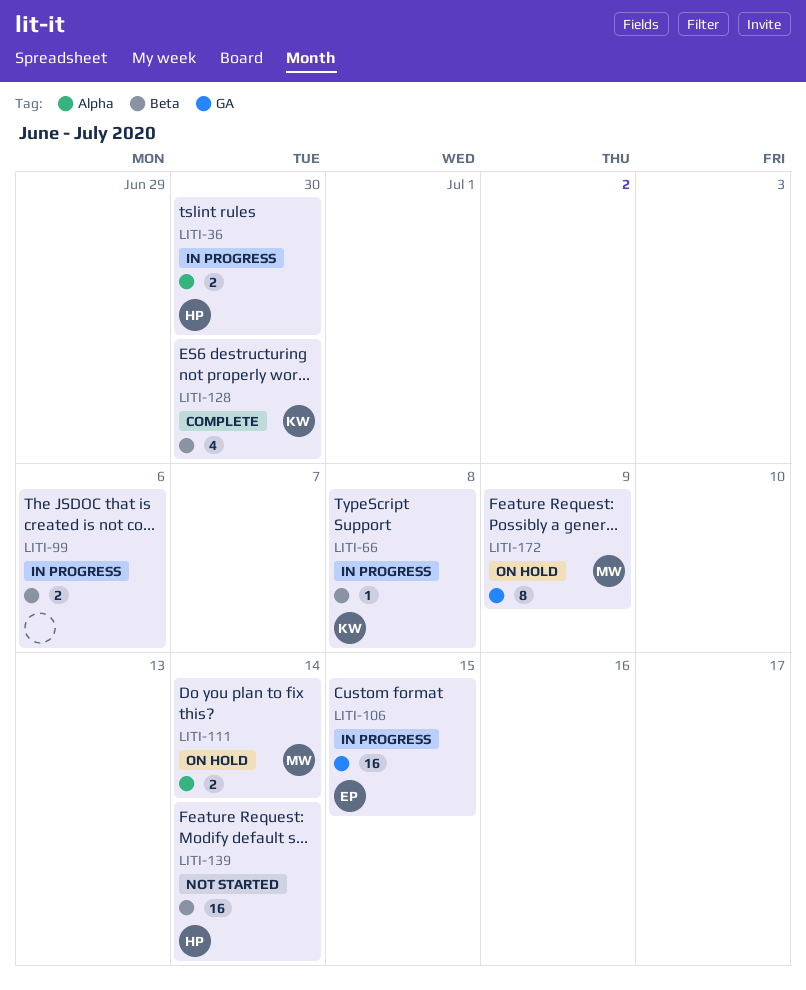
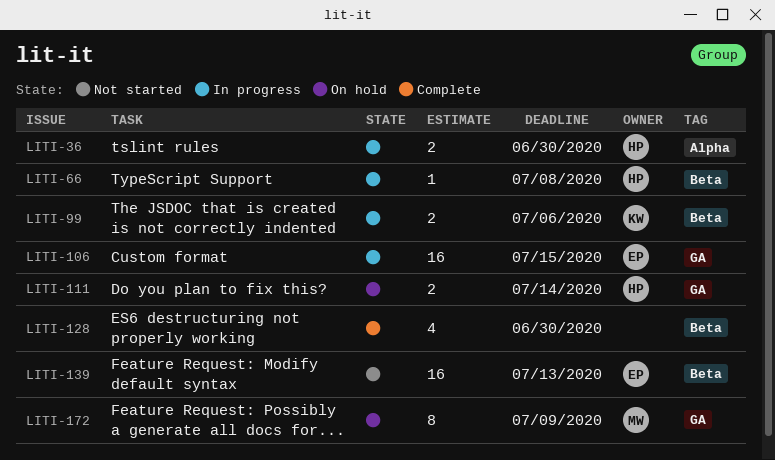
LITI-66, owner: KW -> HP
LITI-99, owner: none -> KW
LITI-111, owner: MW -> HP
LITI-111, label: Alpha -> GA
LITI-128, owner: KW -> none
LITI-139, owner: HP -> EP
LITI-139, due: Jul 14 -> Jul 13

